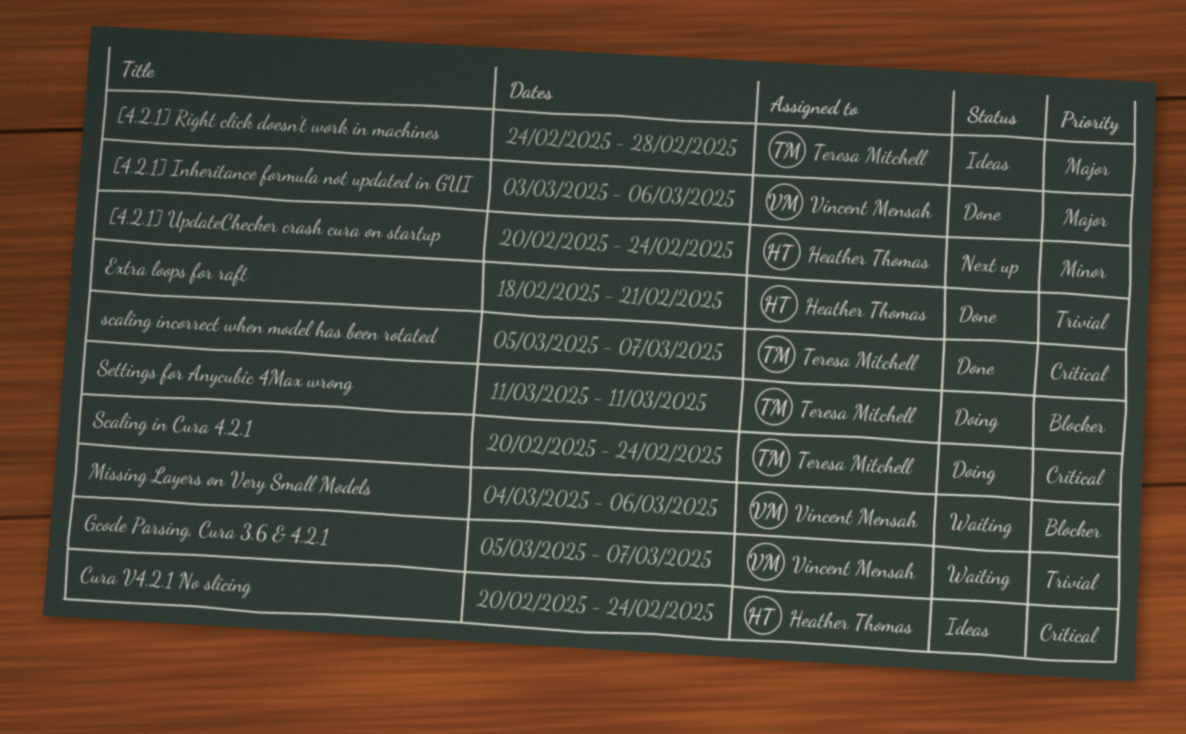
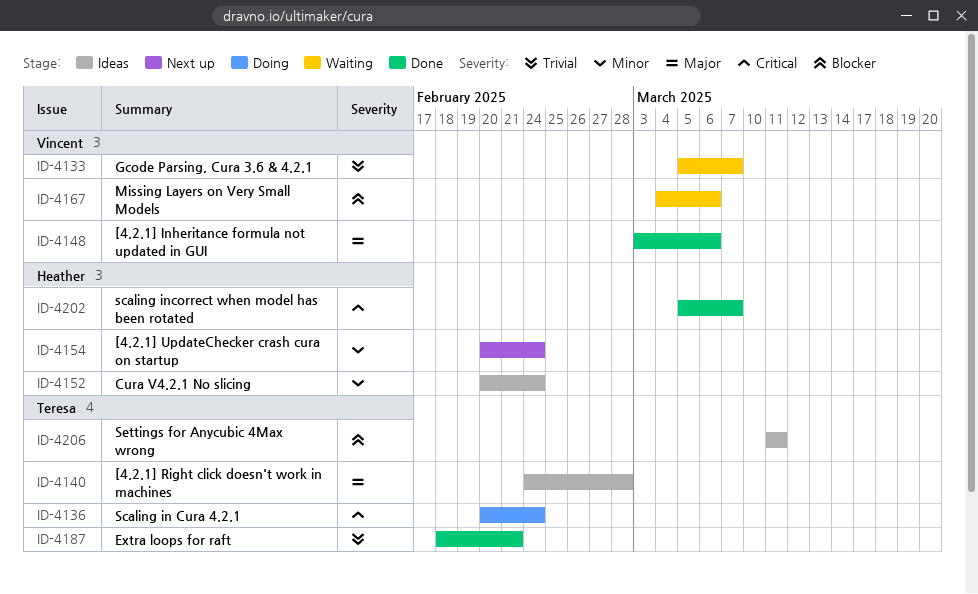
Cura V4.2.1 No slicing, priority: Critical -> Minor
Extra loops for raft, owner: Heather Thomas -> Teresa Mitchell
scaling incorrect when model has been rotated, owner: Teresa Mitchell -> Heather Thomas
Settings for Anycubic 4Max wrong, status: Doing -> Ideas

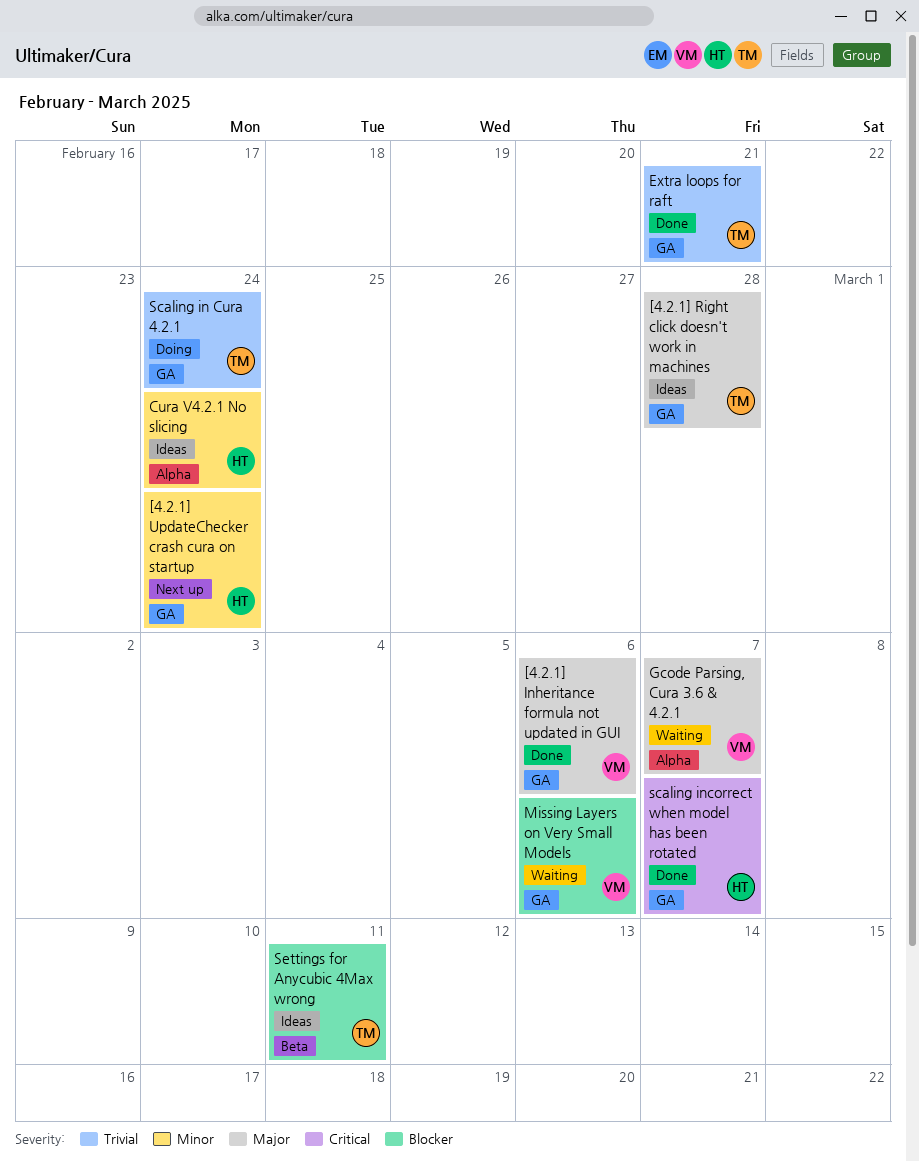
Gcode Parsing, Cura 3.6 & 4.2.1, priority: Trivial -> Major
Scaling in Cura 4.2.1, priority: Critical -> Trivial

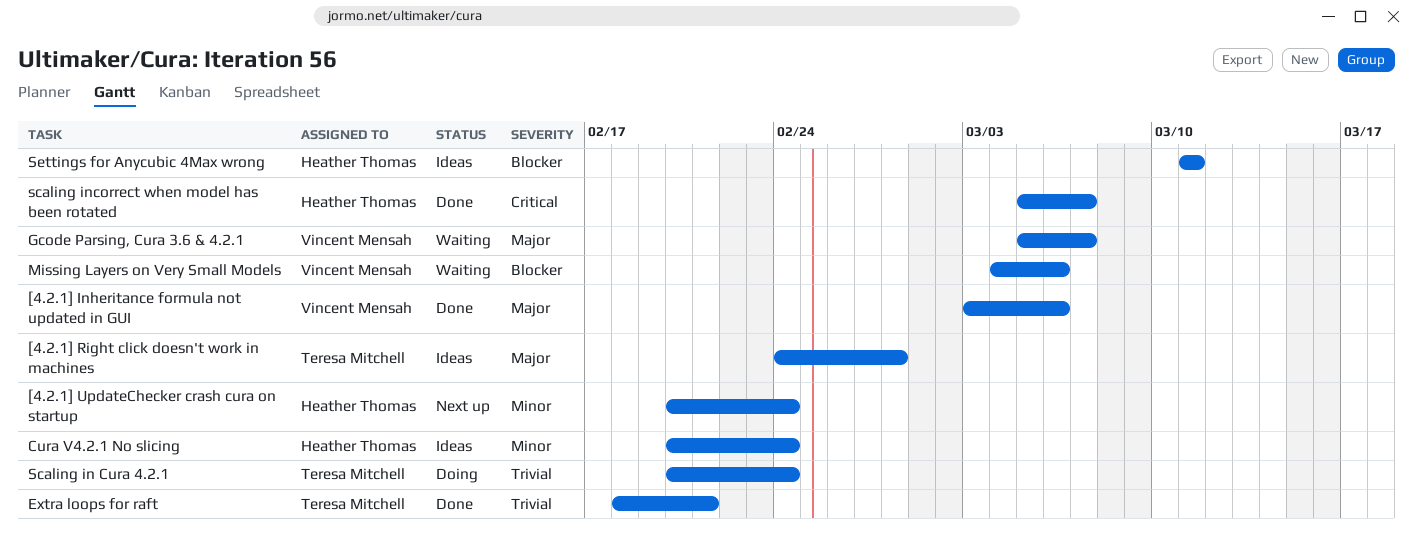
Settings for Anycubic 4Max wrong, owner: Teresa Mitchell -> Heather Thomas

